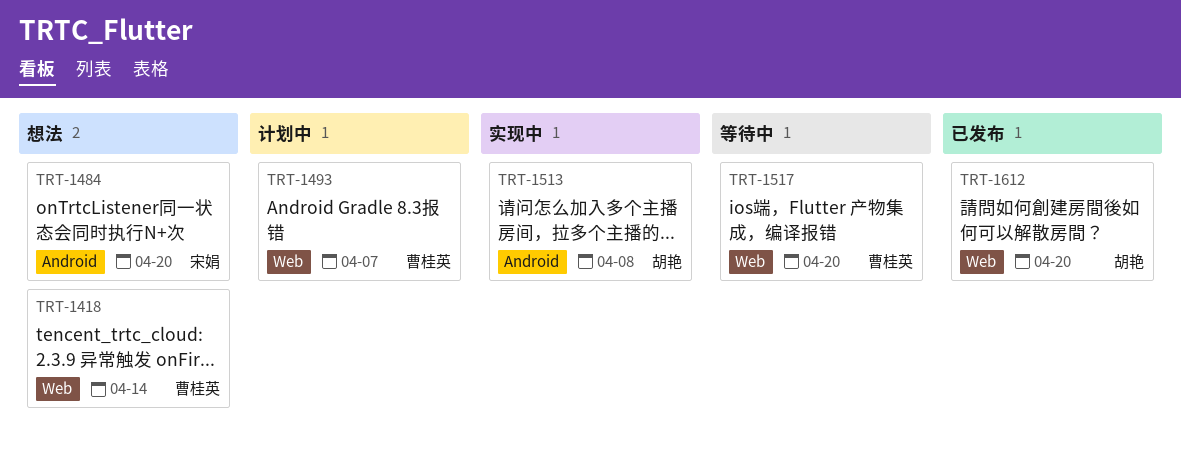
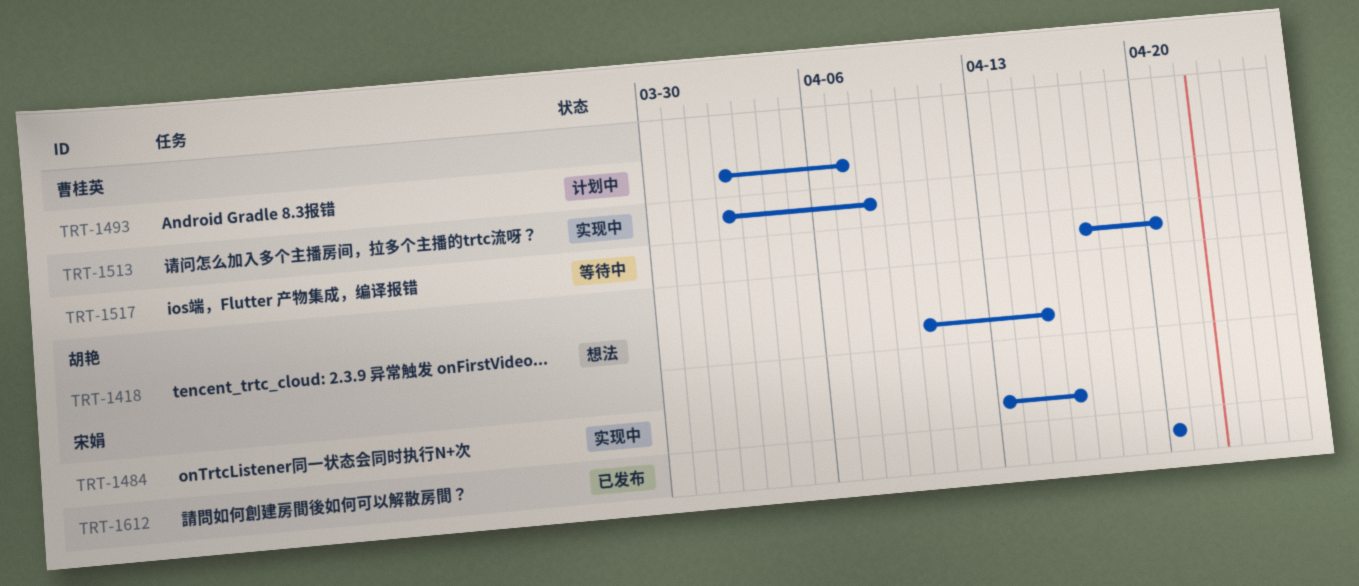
TRT-1418, owner: 曹桂英 -> 胡艳
TRT-1418, due: Apr 14 -> Apr 15
TRT-1484, status: 想法 -> 实现中
TRT-1484, due: Apr 20 -> Apr 16
TRT-1513, owner: 胡艳 -> 曹桂英
TRT-1612, owner: 胡艳 -> 宋娟

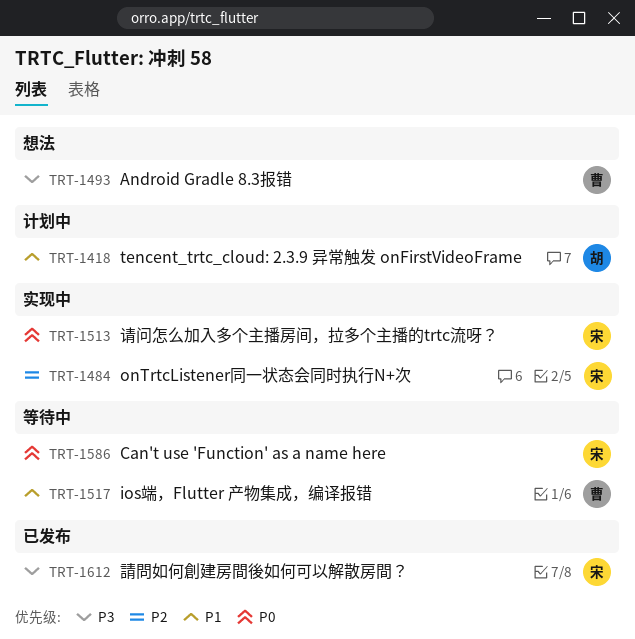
TRT-1418, status: 想法 -> 计划中
TRT-1493, status: 计划中 -> 想法
TRT-1513, owner: 曹桂英 -> 宋娟
TRT-1586: none -> present

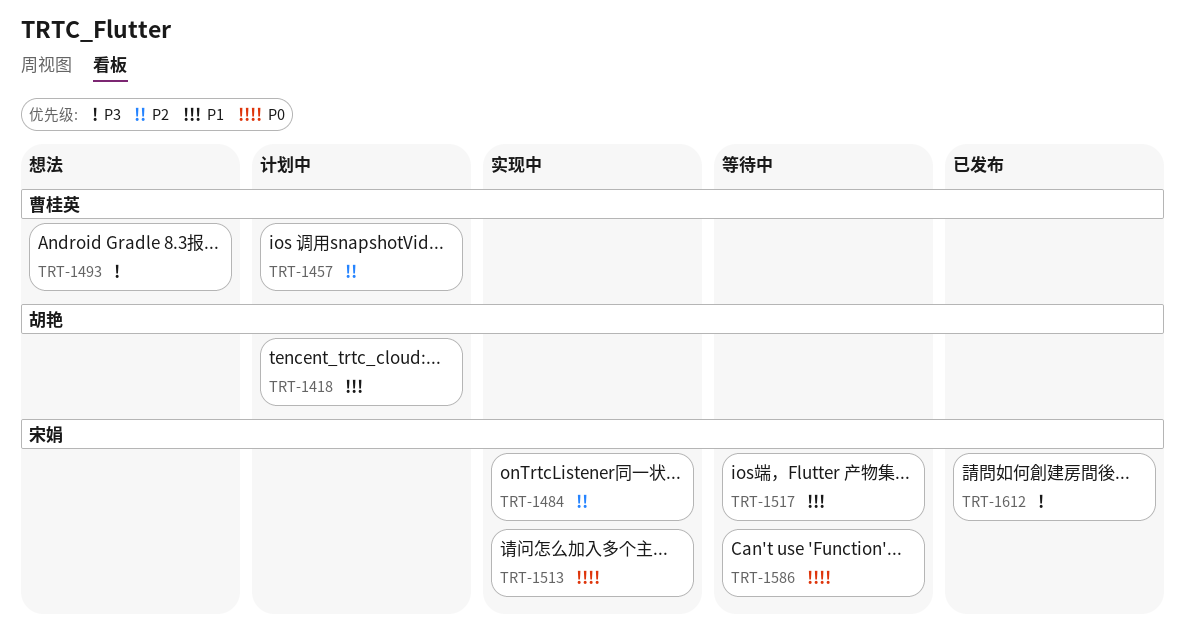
TRT-1457: none -> present
TRT-1517, owner: 曹桂英 -> 宋娟

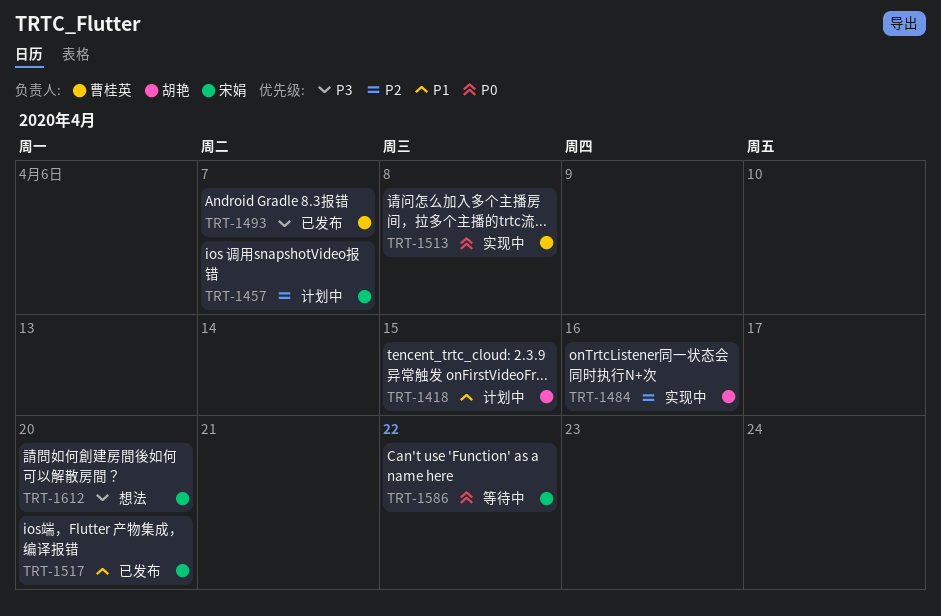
TRT-1457, owner: 曹桂英 -> 宋娟
TRT-1484, owner: 宋娟 -> 胡艳
TRT-1493, status: 想法 -> 已发布
TRT-1513, owner: 宋娟 -> 曹桂英
TRT-1517, status: 等待中 -> 已发布
TRT-1612, status: 已发布 -> 想法

